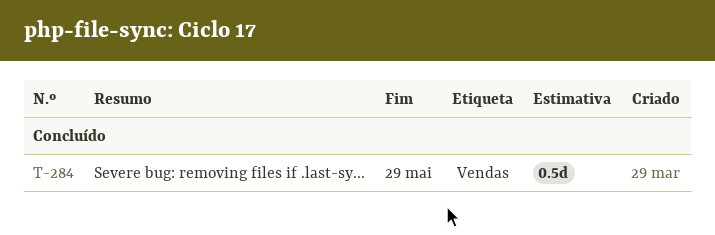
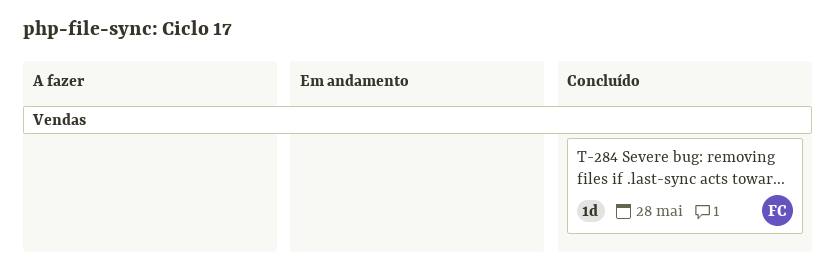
T-284, estimate: 0.5d -> 1d
T-284, due: May 29 -> May 28

